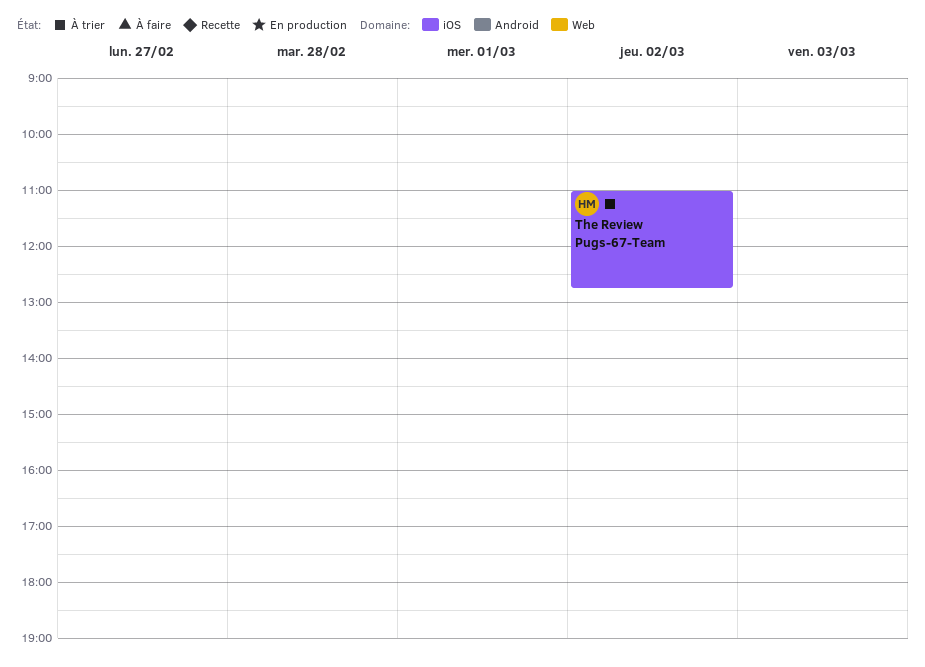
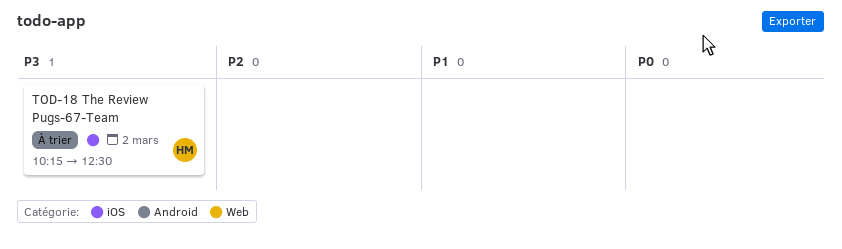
The Review Pugs-67-Team, begins: 11:00 -> 10:15
The Review Pugs-67-Team, ends: 12:45 -> 12:30

